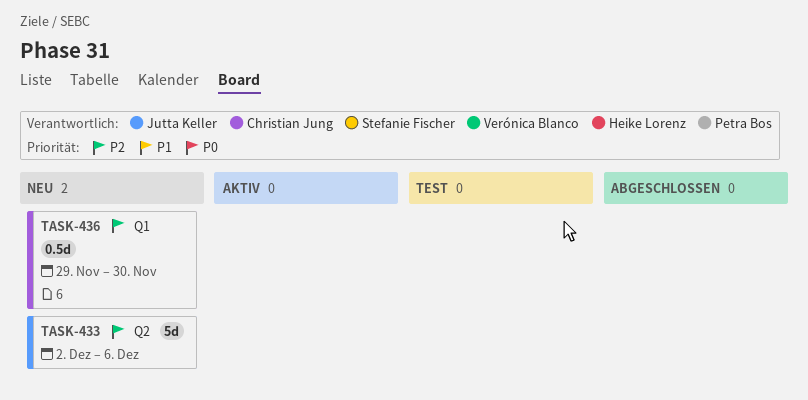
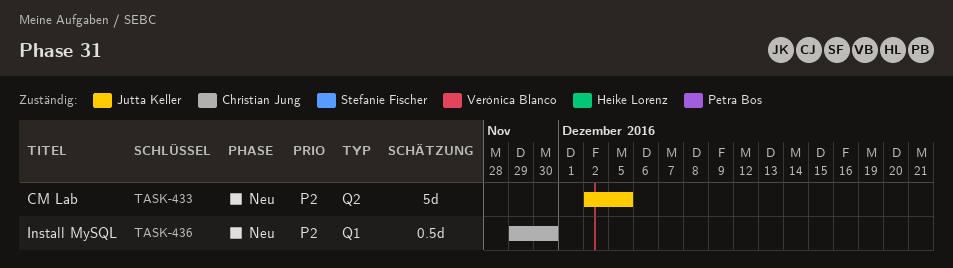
TASK-433, due: Dec 6 -> Dec 5

